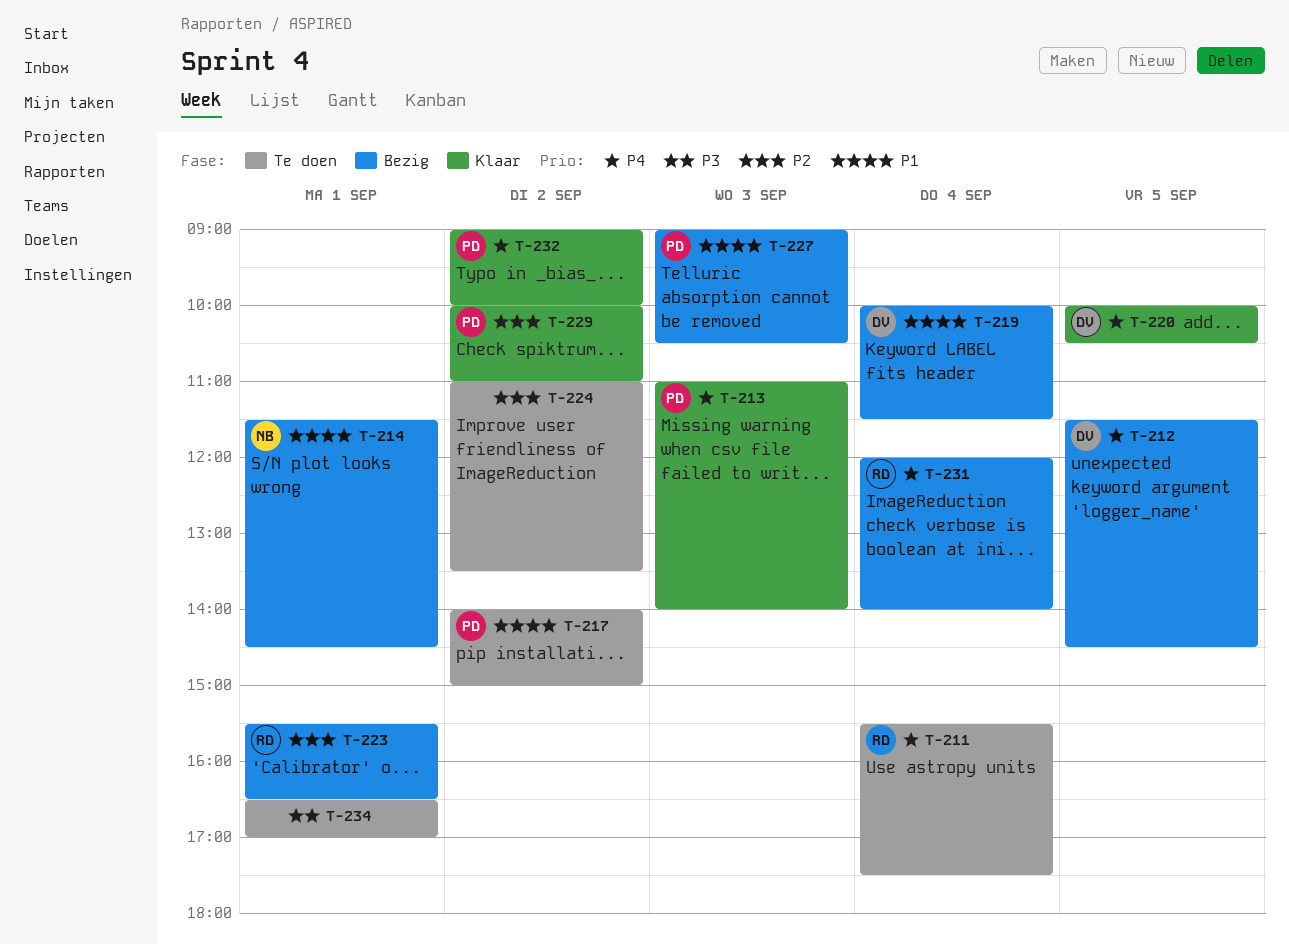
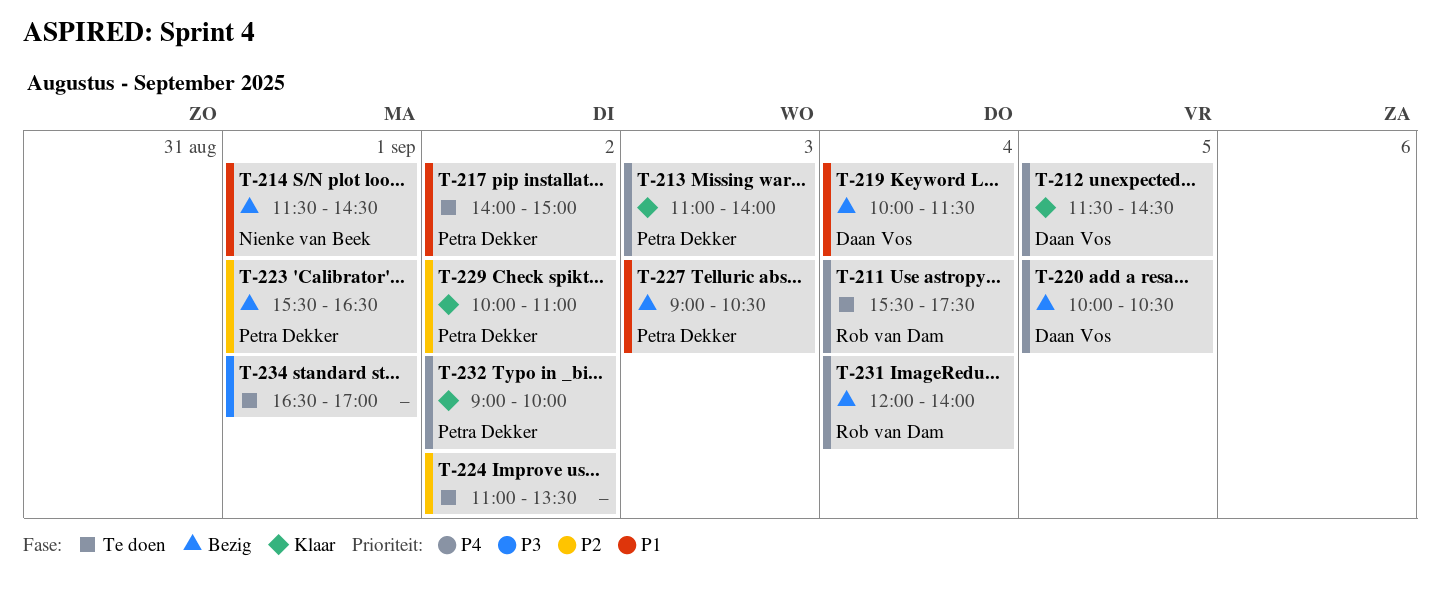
T-212, status: Bezig -> Klaar
T-220, status: Klaar -> Bezig
T-223, owner: Rob van Dam -> Petra Dekker

